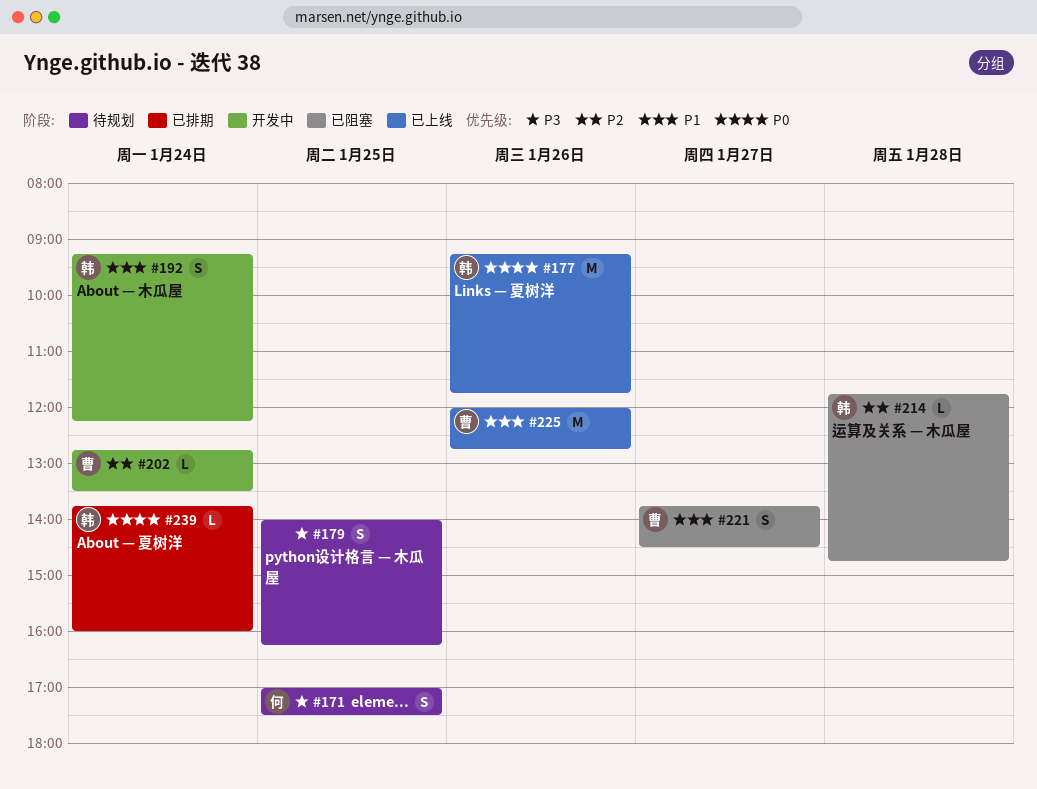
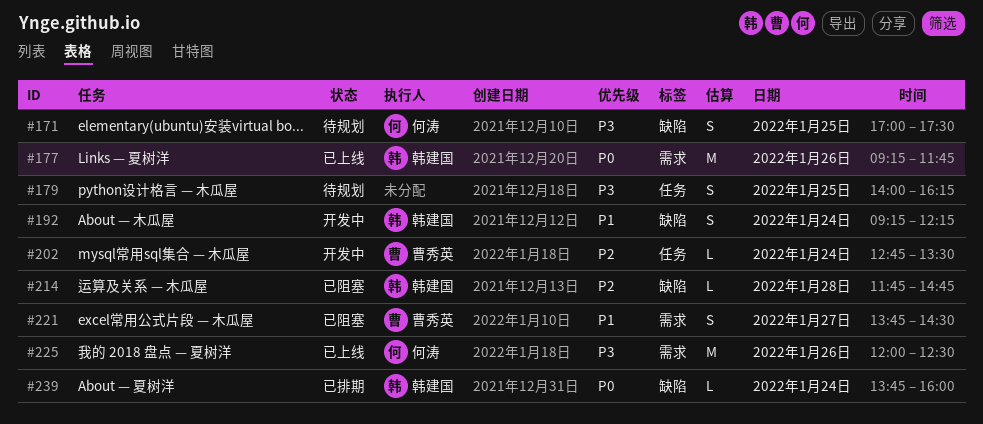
#225, owner: 曹秀英 -> 何涛
#225, priority: P1 -> P3
#225, ends: 12:45 -> 12:30

